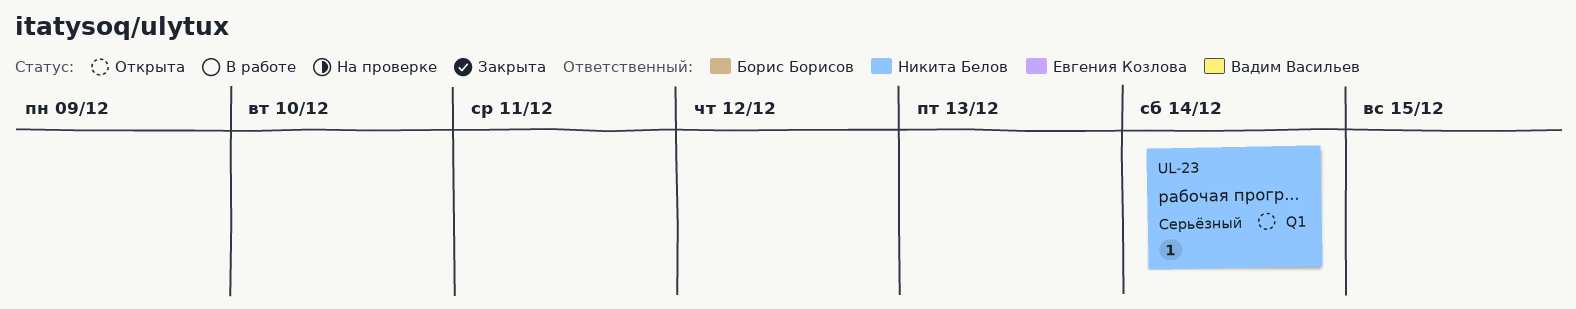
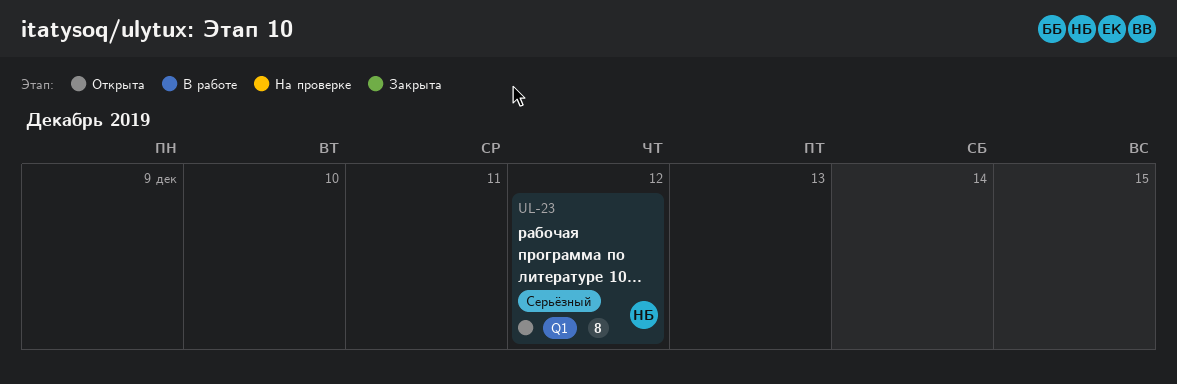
UL-23, estimate: 1 -> 8
UL-23, due: Dec 14 -> Dec 12

